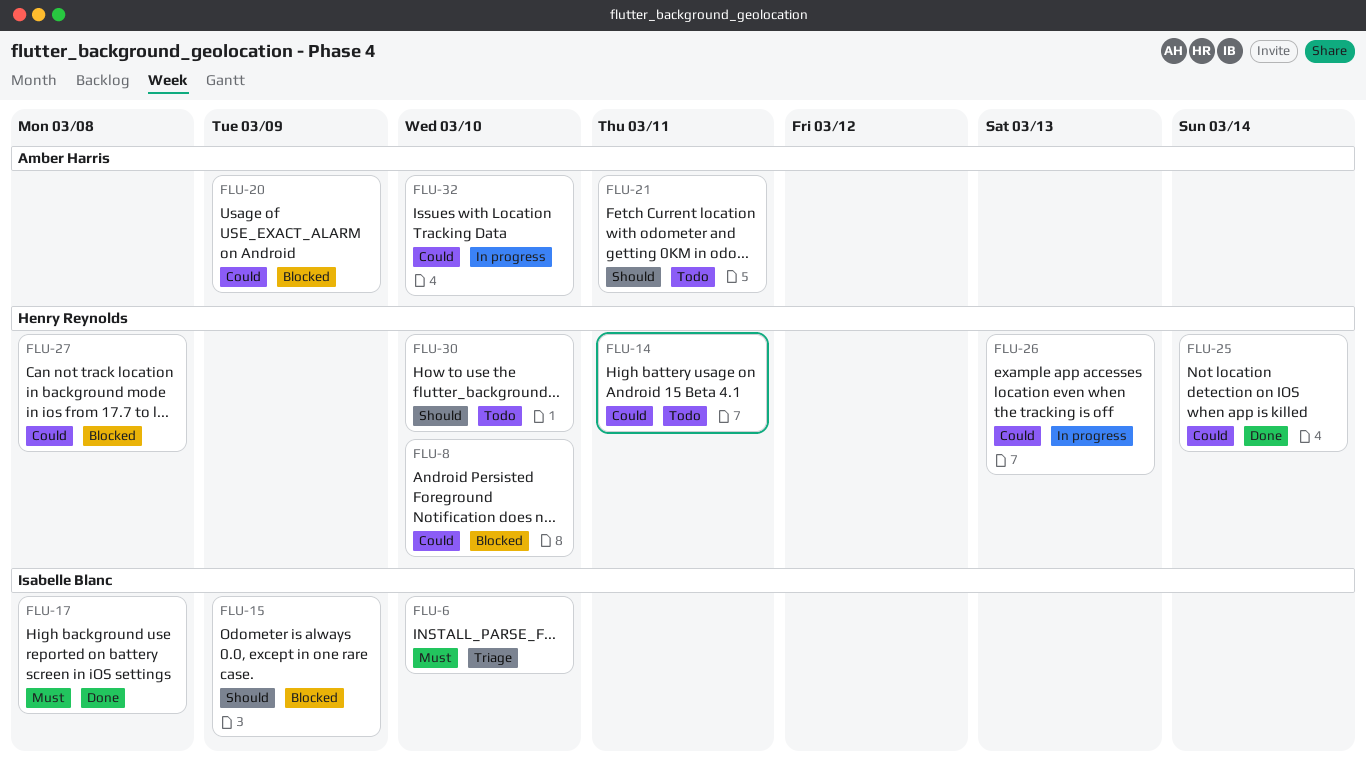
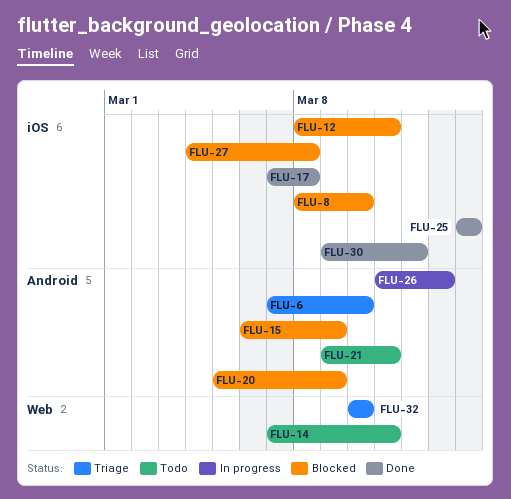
FLU-12: none -> present
FLU-30, status: Todo -> Done
FLU-30, due: Mar 10 -> Mar 12
FLU-32, status: In progress -> Triage

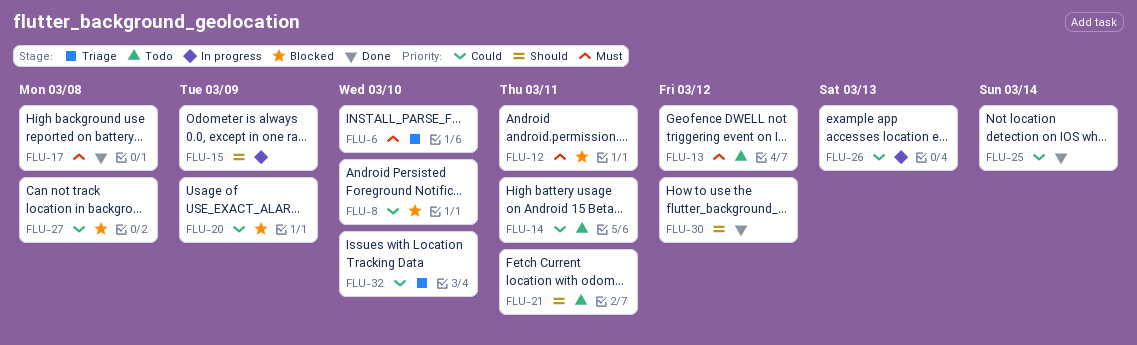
FLU-13: none -> present
FLU-15, status: Blocked -> In progress

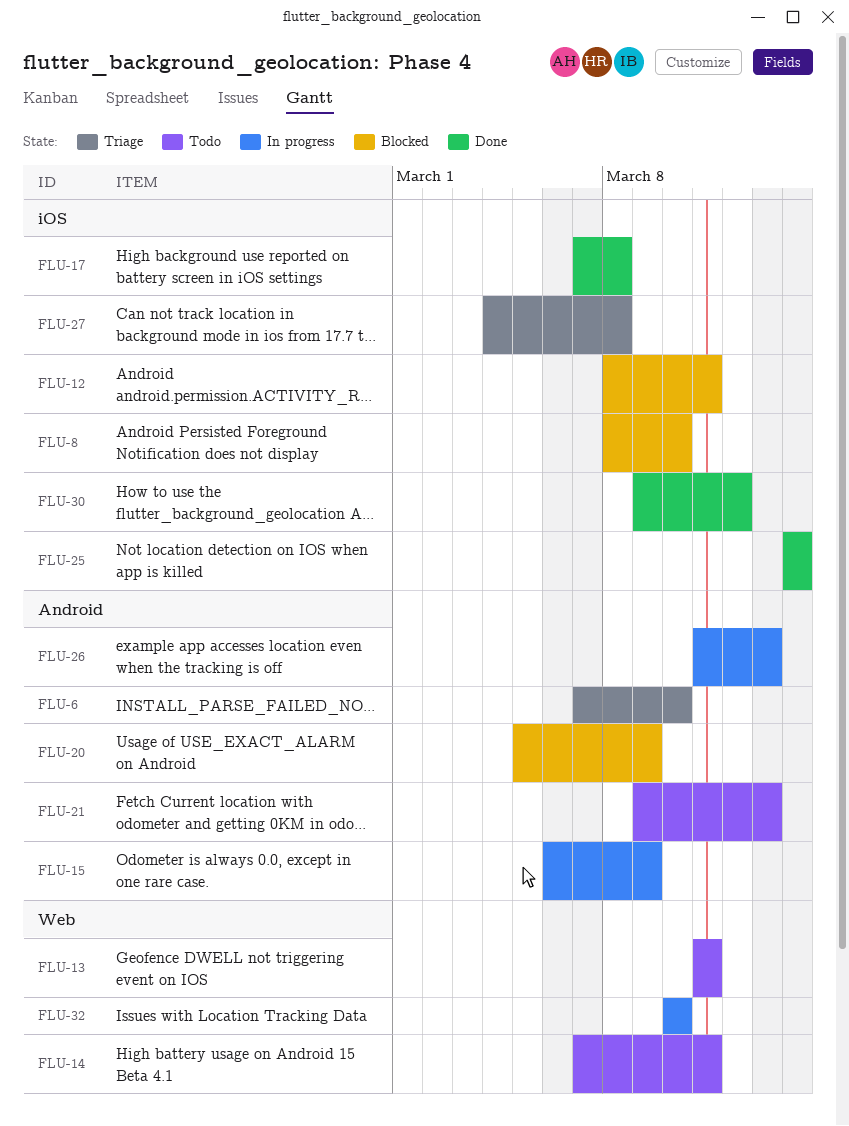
FLU-13, due: Mar 12 -> Mar 11
FLU-21, due: Mar 11 -> Mar 13
FLU-27, status: Blocked -> Triage
FLU-32, status: Triage -> In progress

